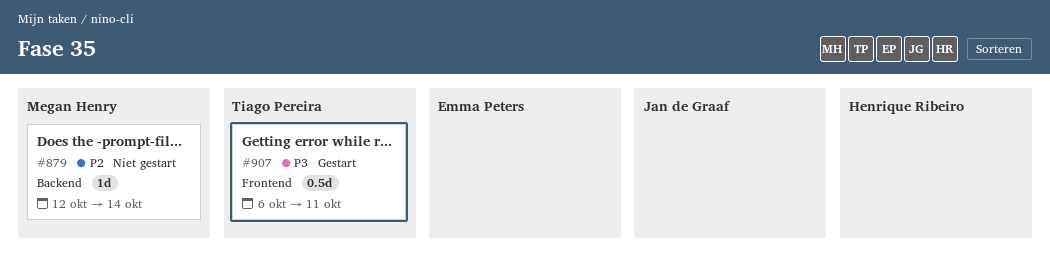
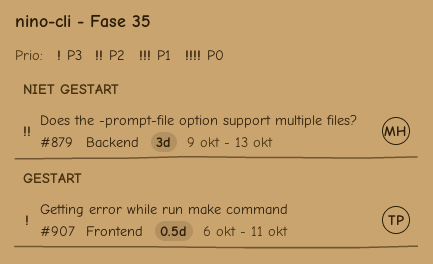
#879, estimate: 1d -> 3d
#879, start: Oct 12 -> Oct 9
#879, due: Oct 14 -> Oct 13

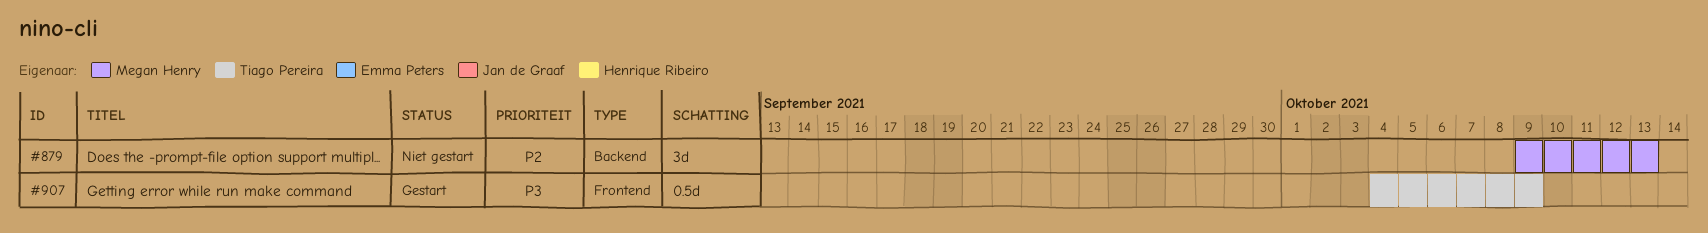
#907, start: Oct 6 -> Oct 4
#907, due: Oct 11 -> Oct 9

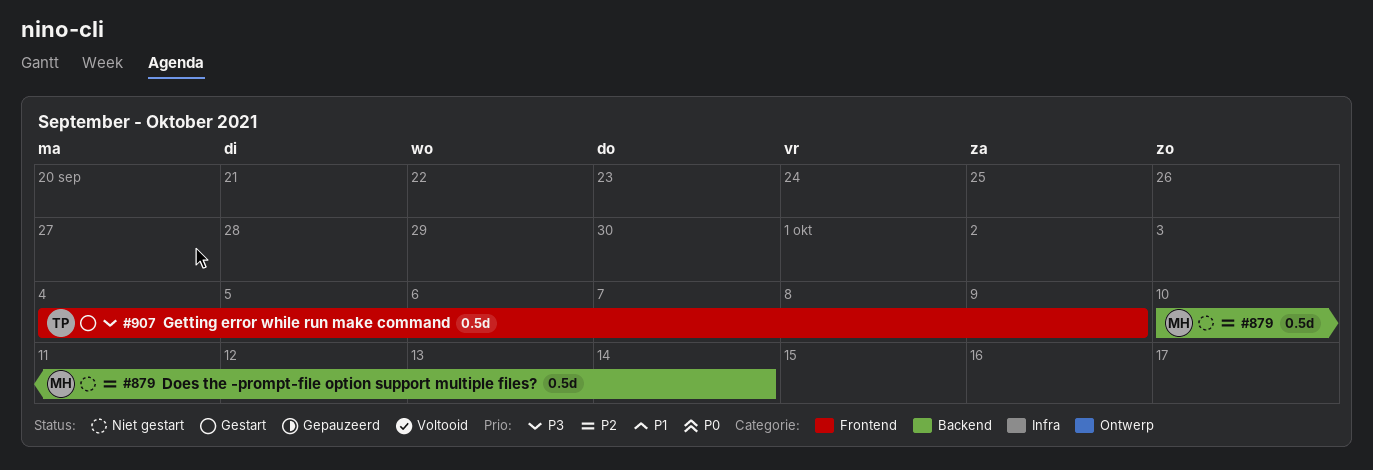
#879, estimate: 3d -> 0.5d
#879, start: Oct 9 -> Oct 10
#879, due: Oct 13 -> Oct 14

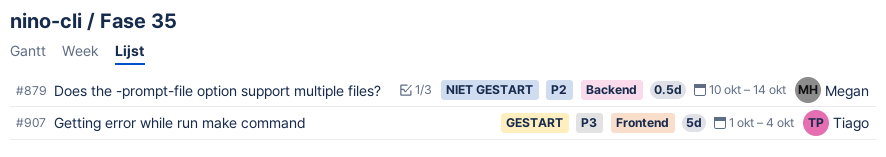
#907, estimate: 0.5d -> 5d
#907, start: Oct 4 -> Oct 1
#907, due: Oct 9 -> Oct 4

